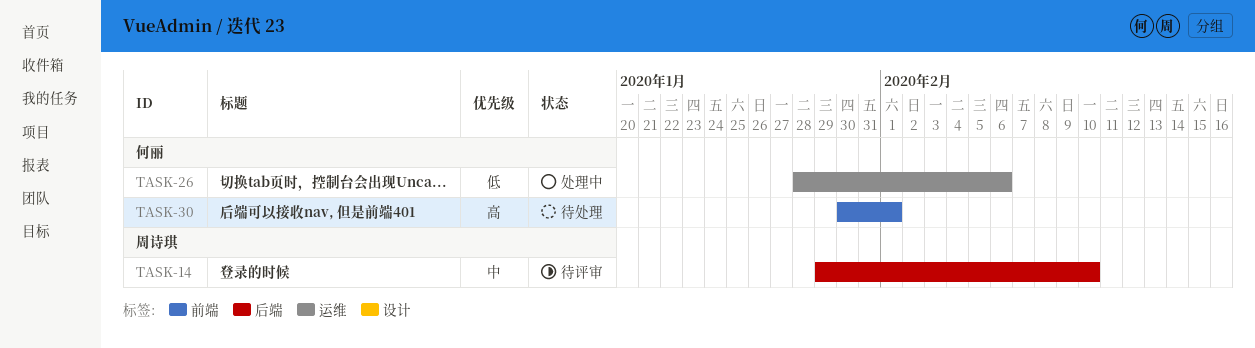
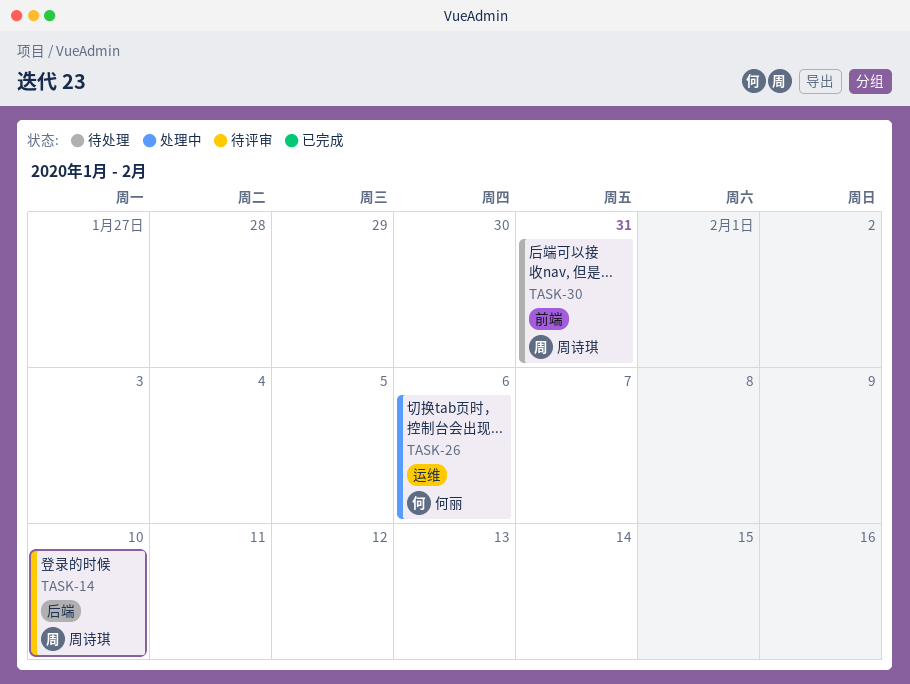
TASK-30, owner: 何丽 -> 周诗琪
TASK-30, due: Feb 1 -> Jan 31

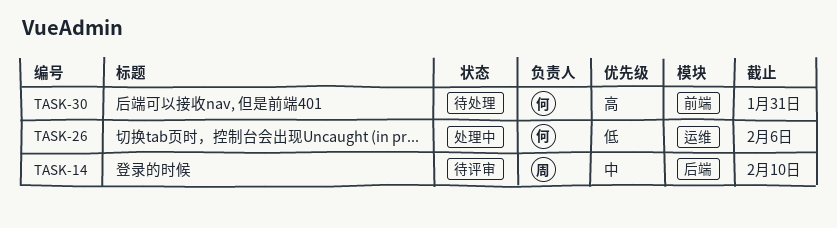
TASK-30, owner: 周诗琪 -> 何丽

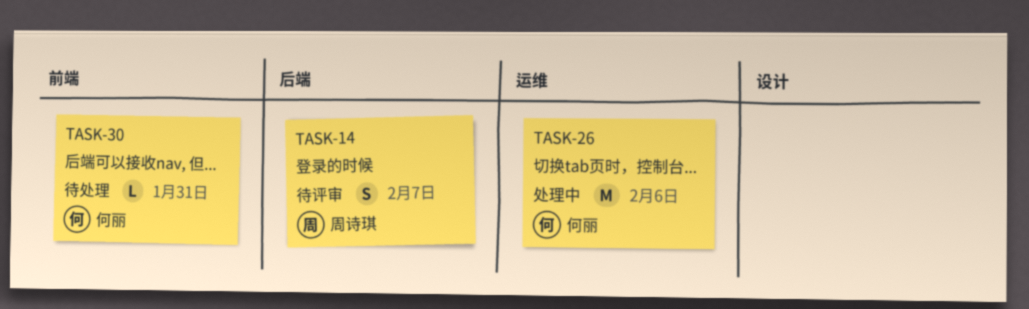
TASK-14, due: Feb 10 -> Feb 7

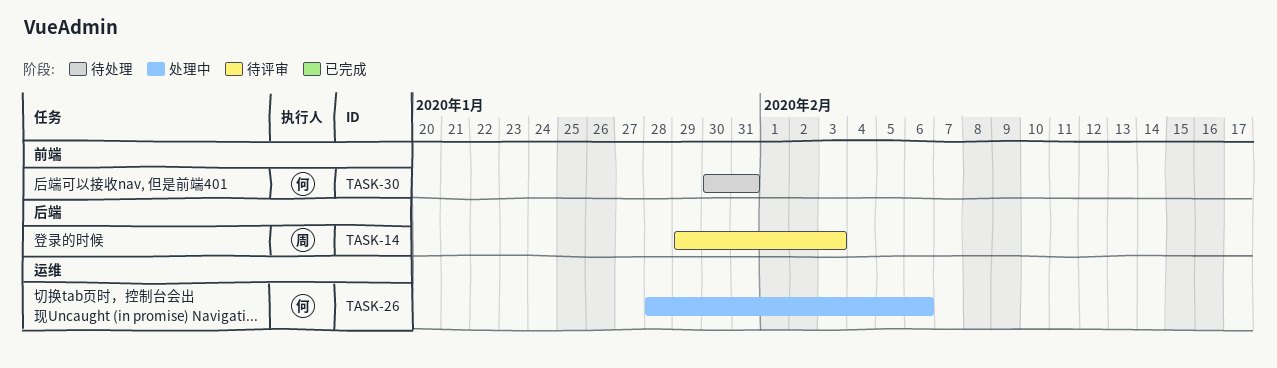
TASK-14, due: Feb 7 -> Feb 3

